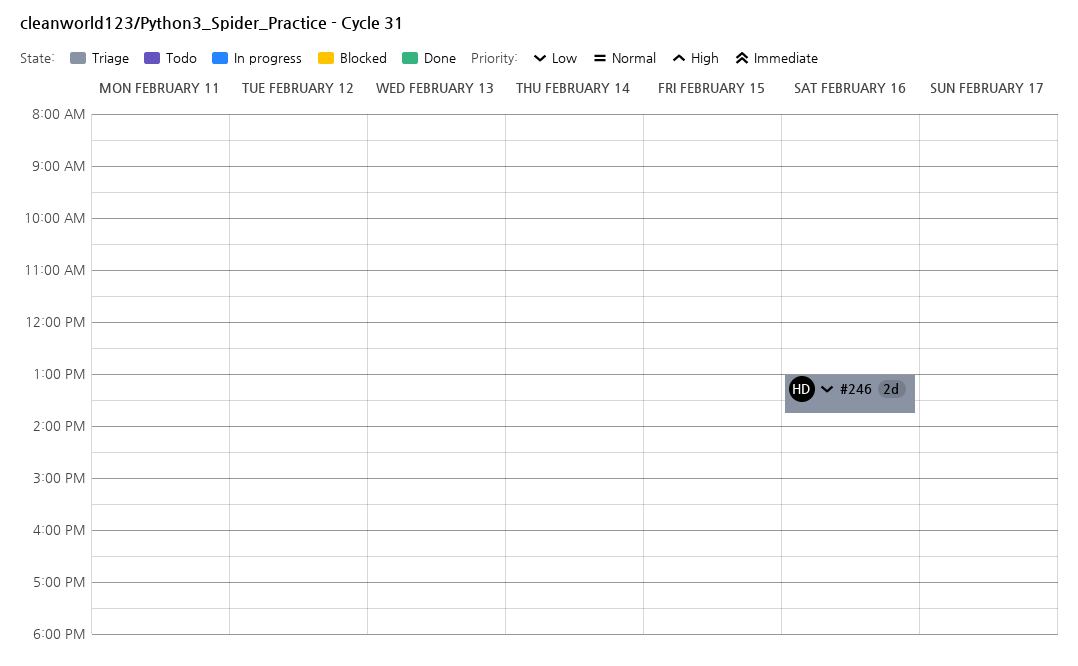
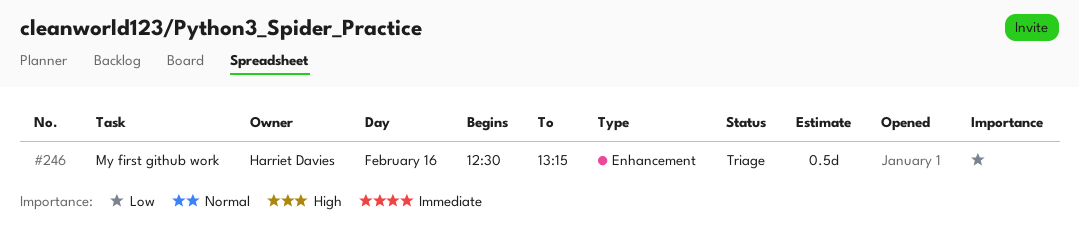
#246, estimate: 2d -> 0.5d
#246, begins: 13:00 -> 12:30
#246, ends: 13:45 -> 13:15

